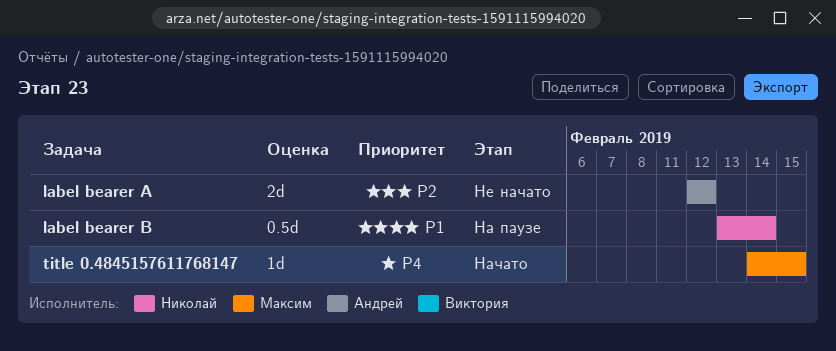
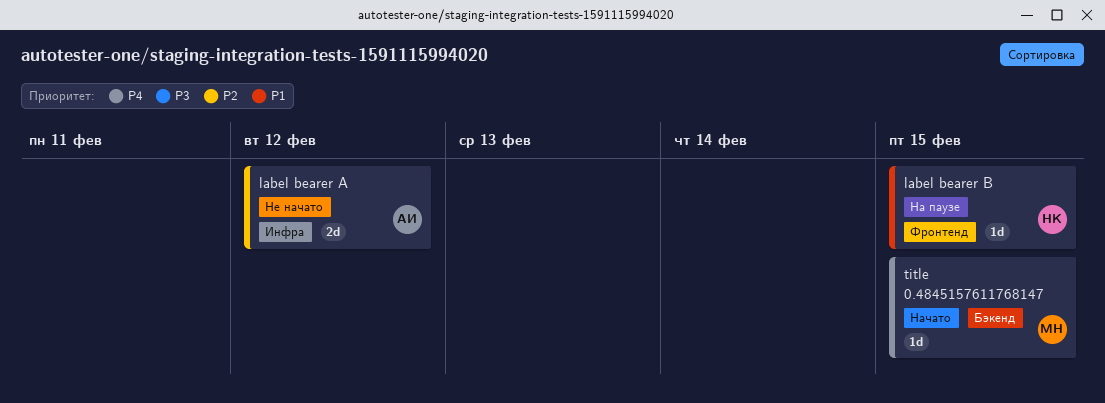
label bearer B, estimate: 0.5d -> 1d
label bearer B, due: Feb 14 -> Feb 15

